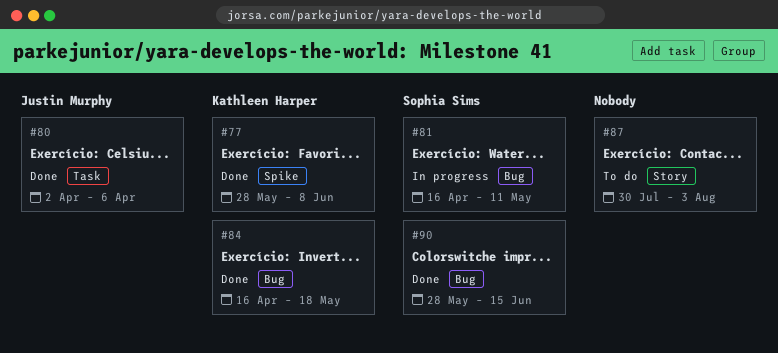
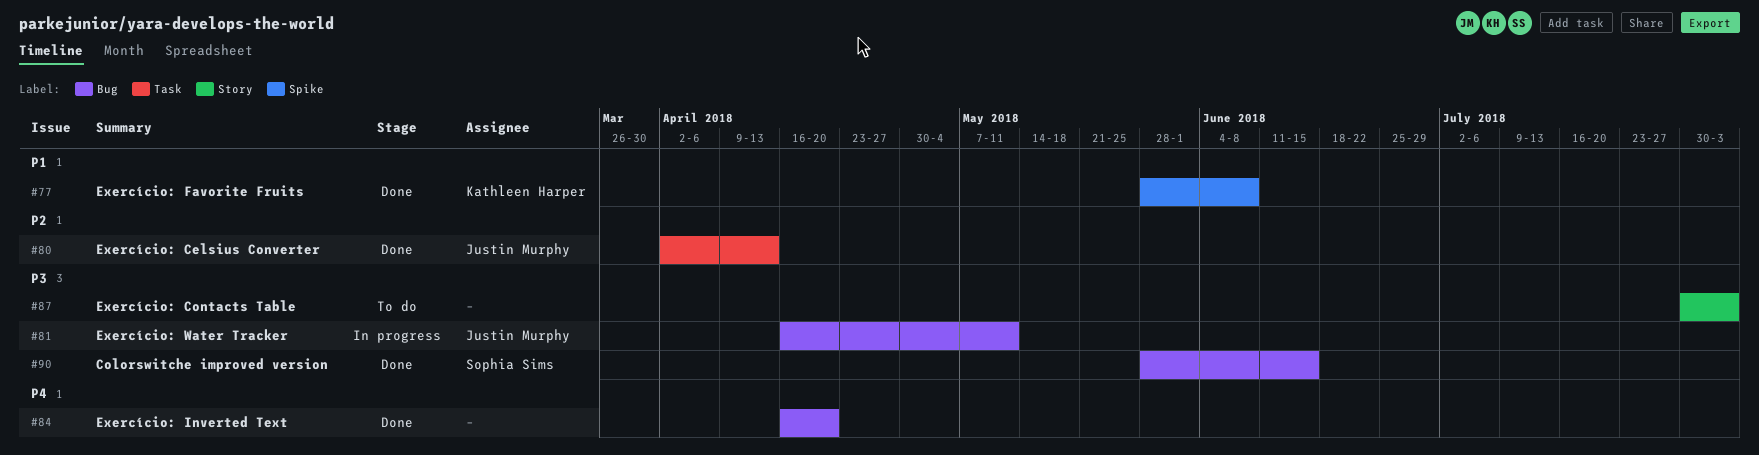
#80, due: Apr 6 -> Apr 13
#81, owner: Sophia Sims -> Justin Murphy
#84, owner: Kathleen Harper -> none
#84, due: May 18 -> Apr 20

